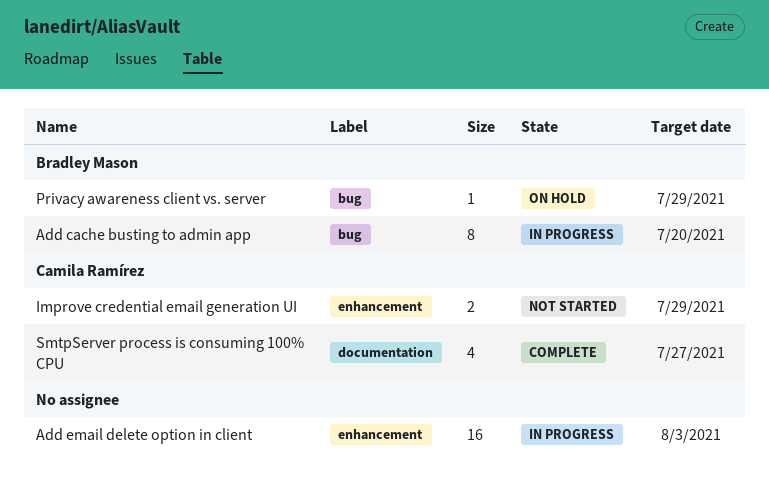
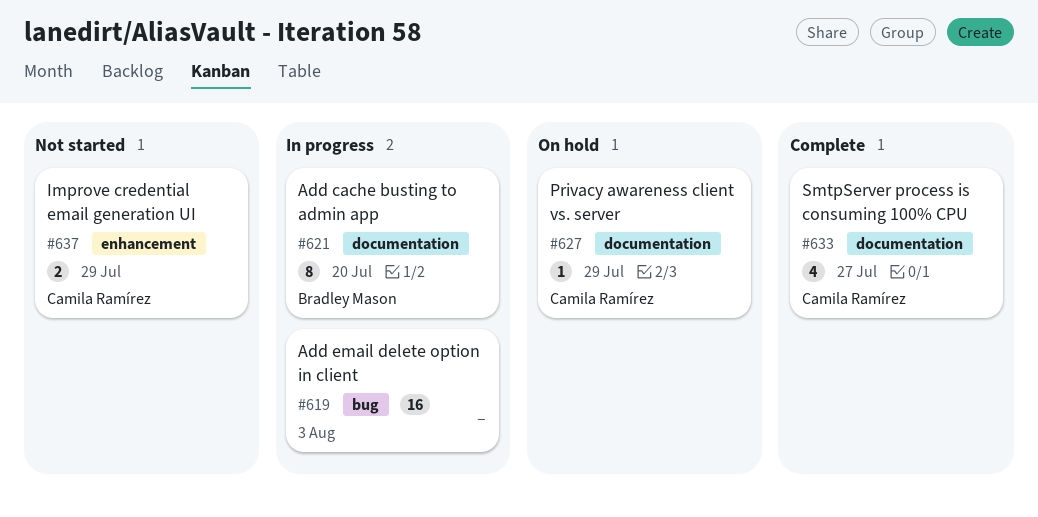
Add cache busting to admin app, label: bug -> documentation
Add email delete option in client, label: enhancement -> bug
Privacy awareness client vs. server, owner: Bradley Mason -> Camila Ramírez
Privacy awareness client vs. server, label: bug -> documentation

